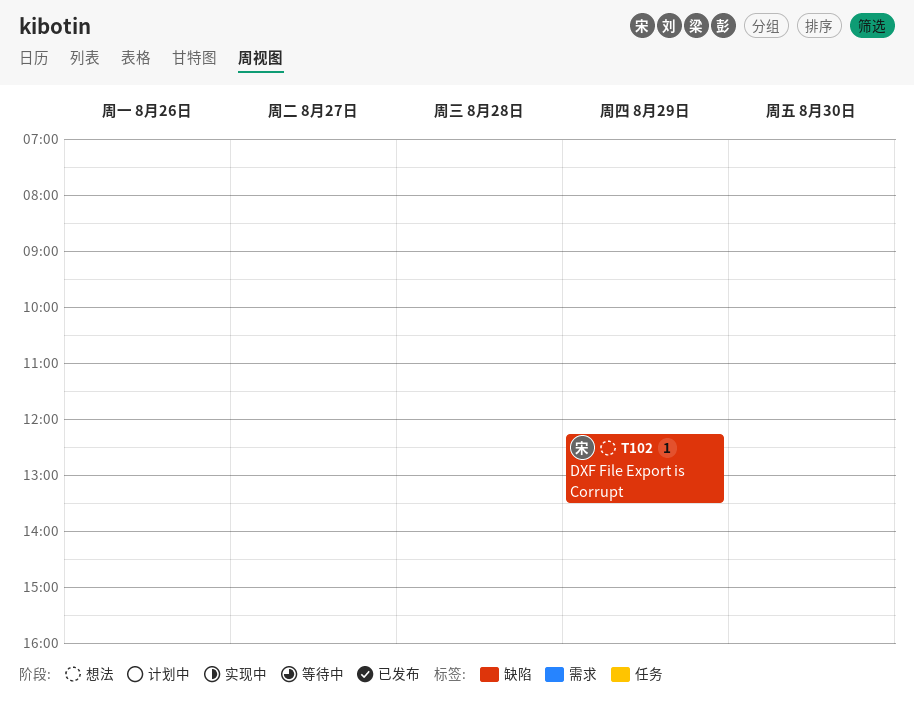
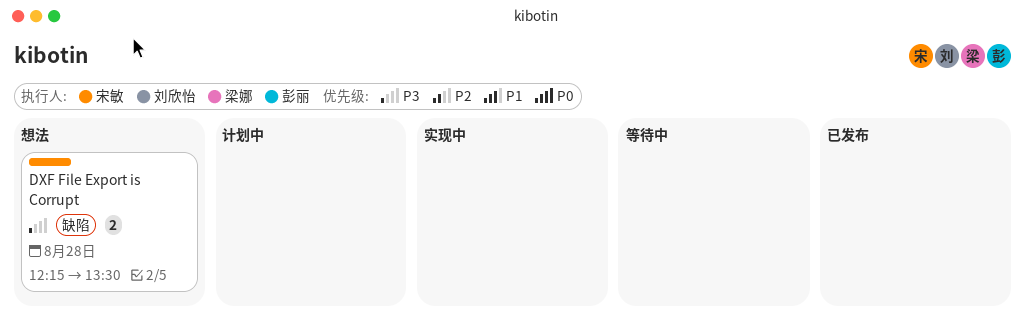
DXF File Export is Corrupt, estimate: 1 -> 2
DXF File Export is Corrupt, day: Aug 29 -> Aug 28

